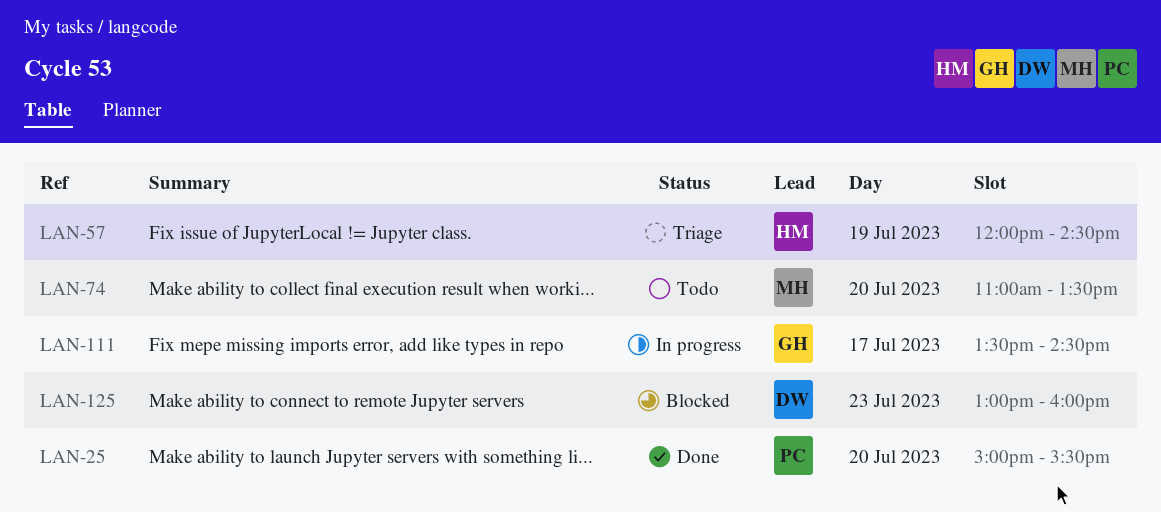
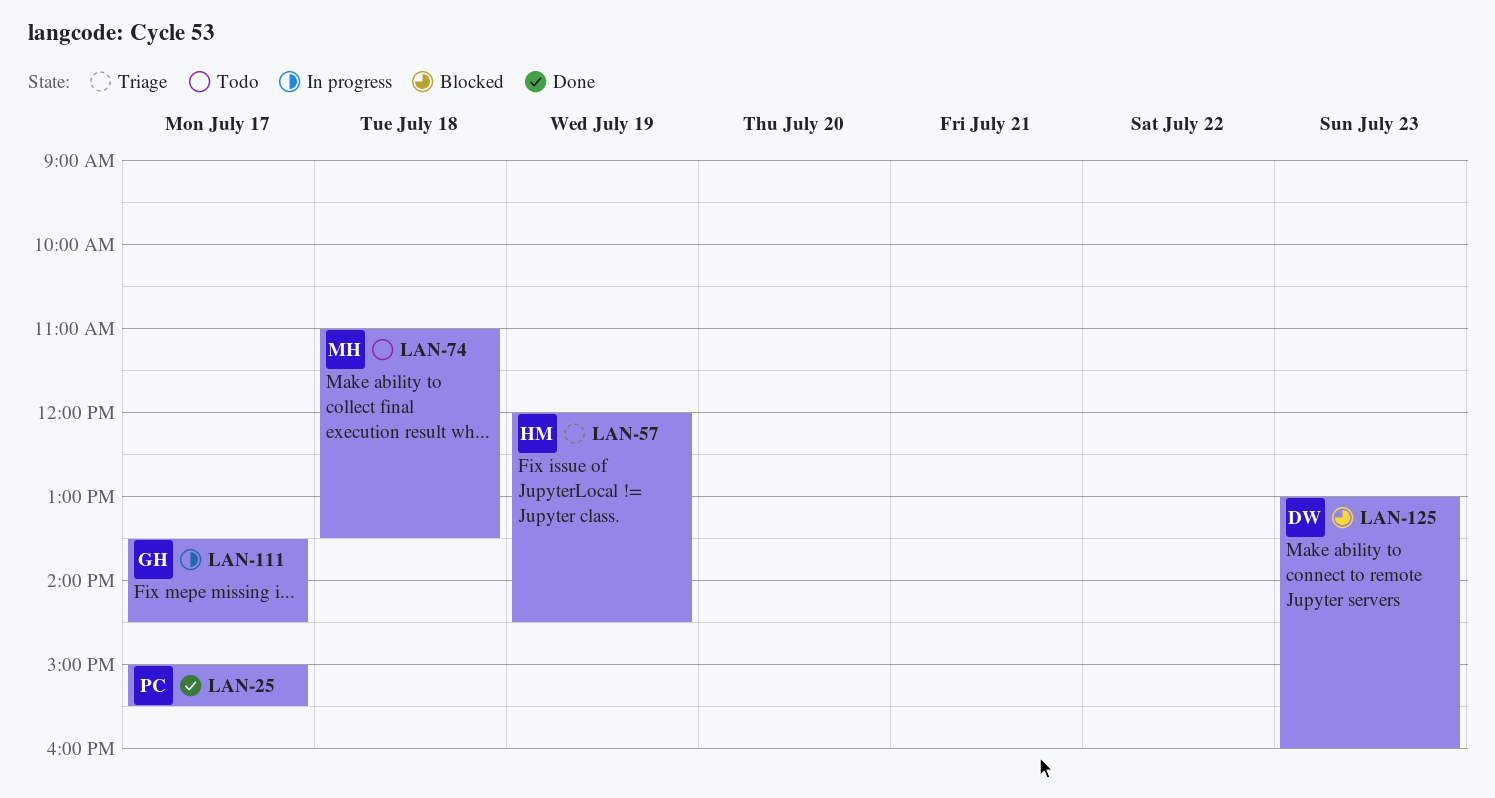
LAN-25, day: Jul 20 -> Jul 17
LAN-74, day: Jul 20 -> Jul 18

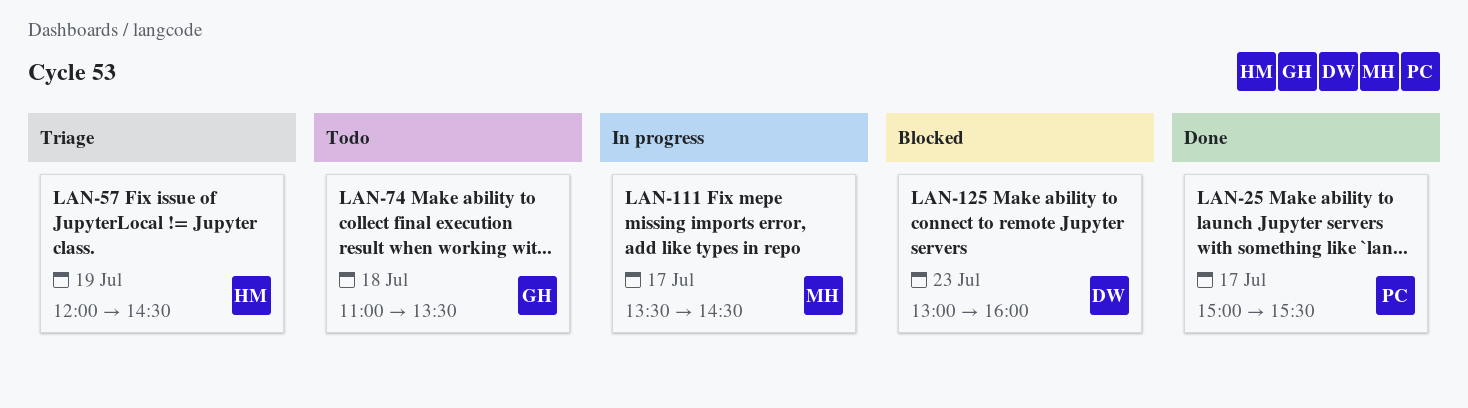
LAN-74, owner: MH -> GH
LAN-111, owner: GH -> MH

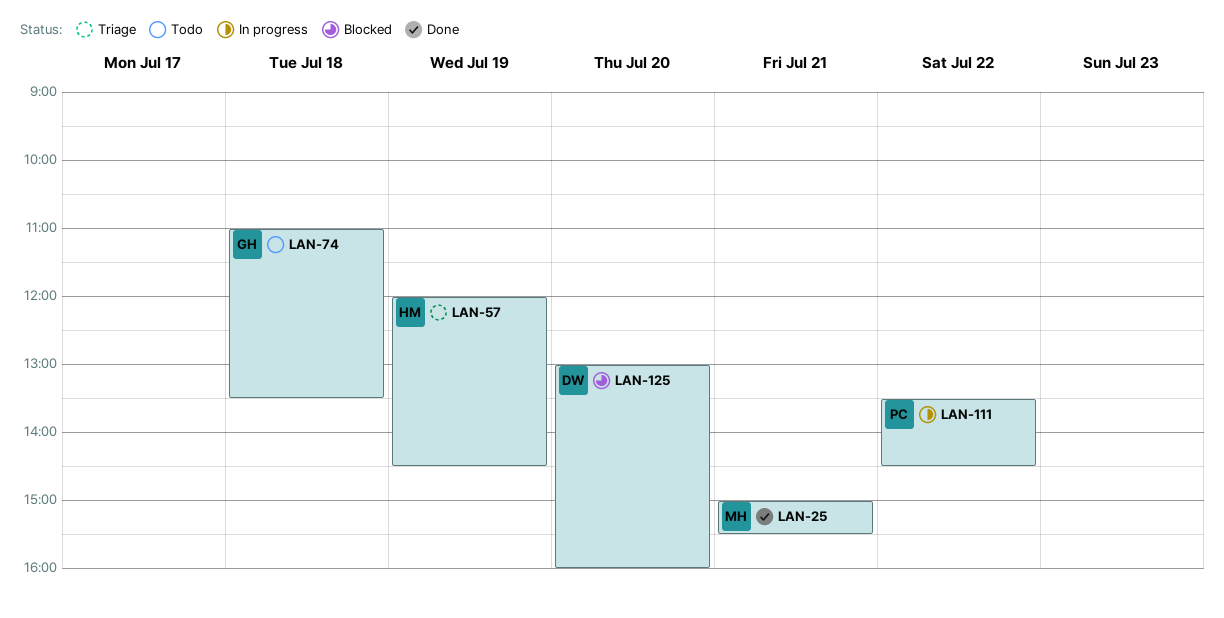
LAN-25, owner: PC -> MH
LAN-25, day: Jul 17 -> Jul 21
LAN-111, owner: MH -> PC
LAN-111, day: Jul 17 -> Jul 22
LAN-125, day: Jul 23 -> Jul 20

